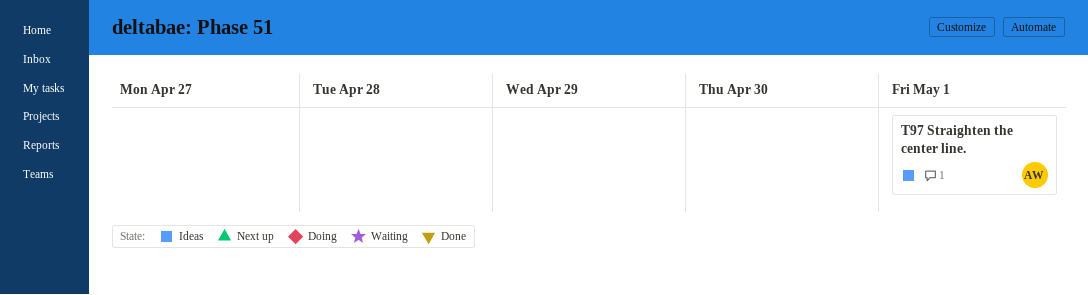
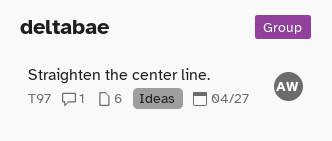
T97, due: May 1 -> Apr 27

